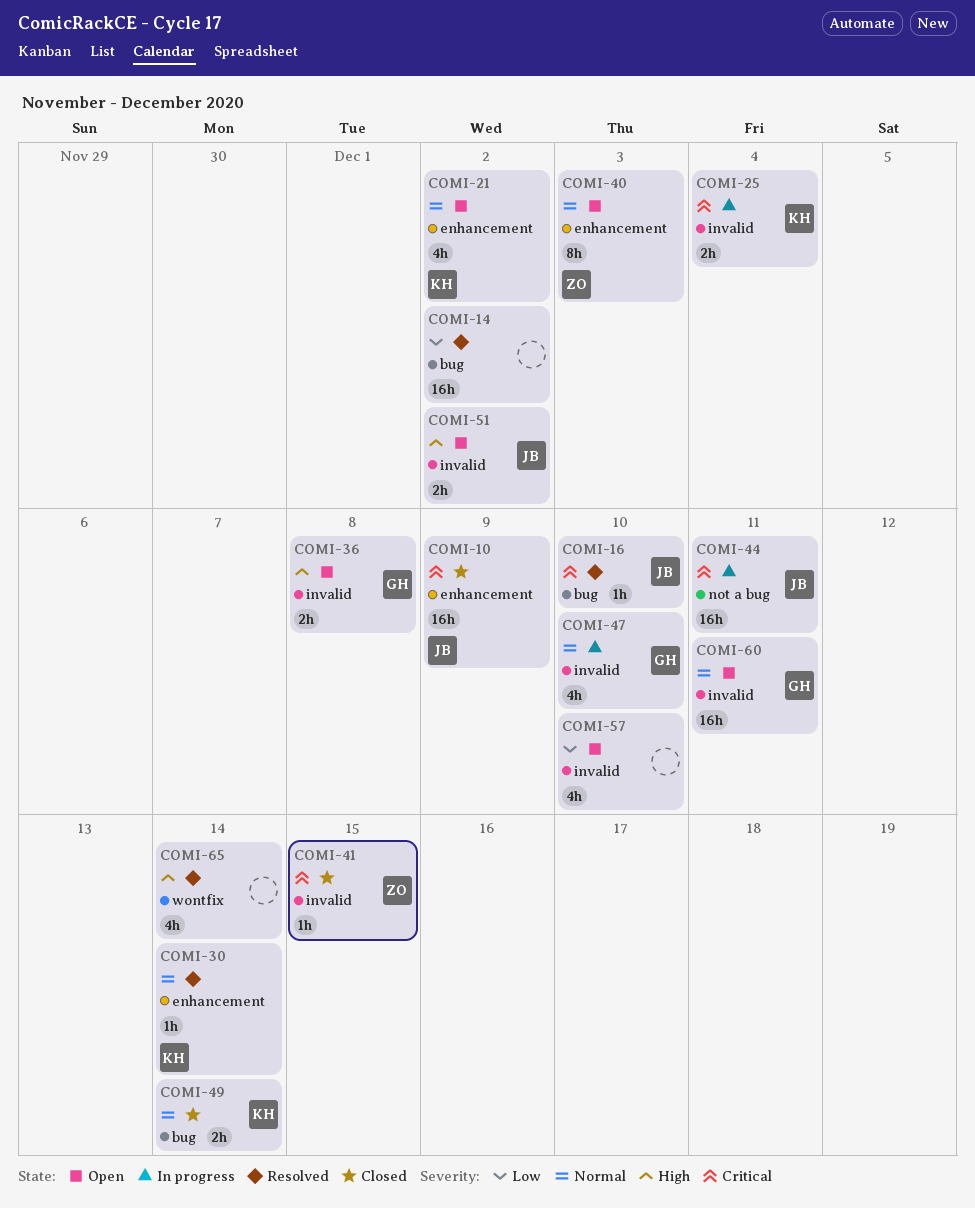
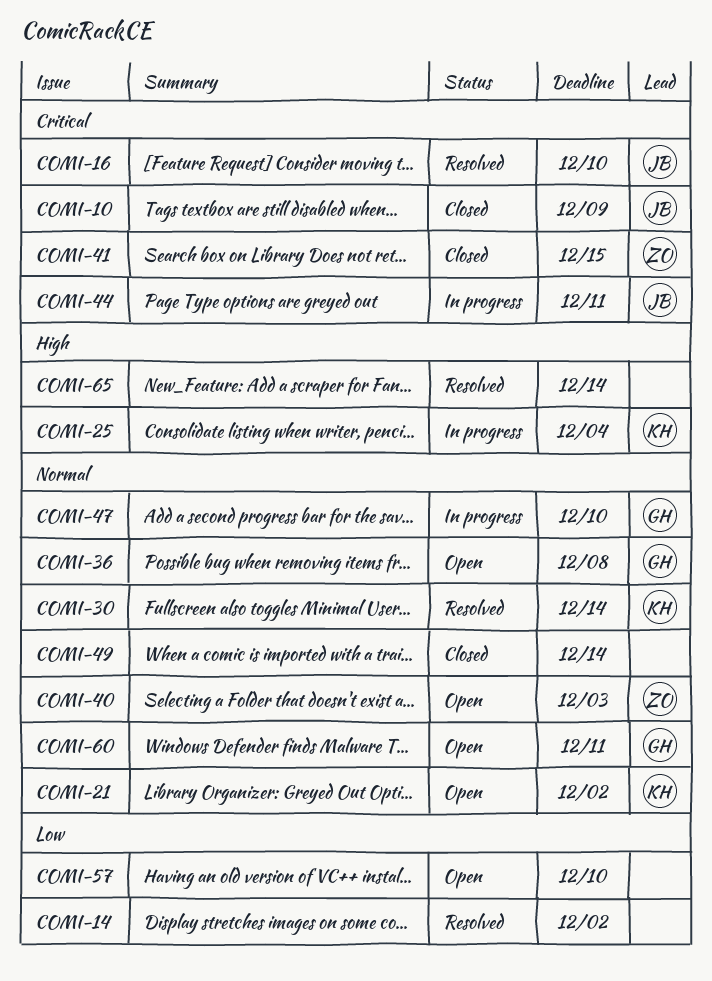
COMI-25, priority: Critical -> High
COMI-36, priority: High -> Normal
COMI-49, owner: KH -> none
COMI-51: present -> none

